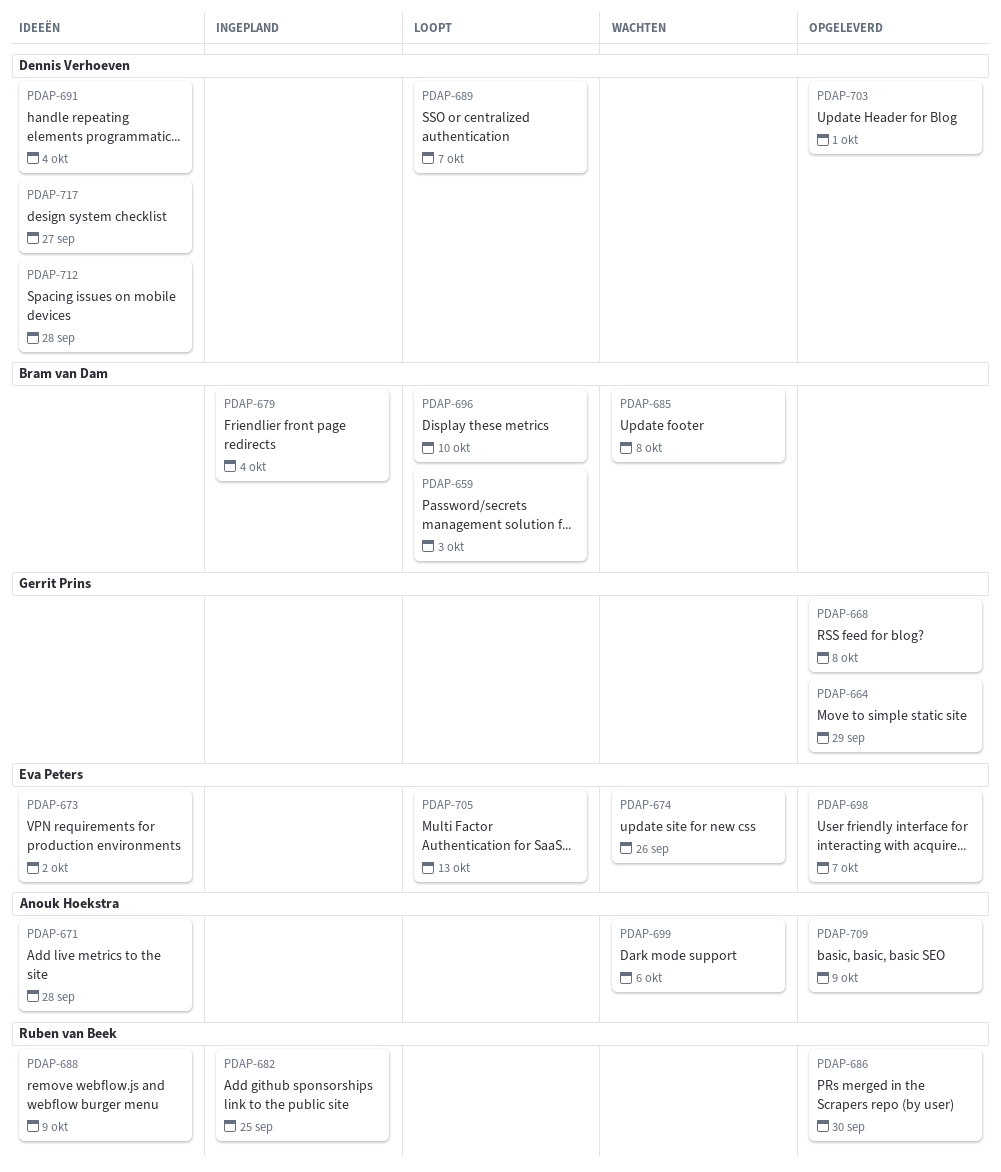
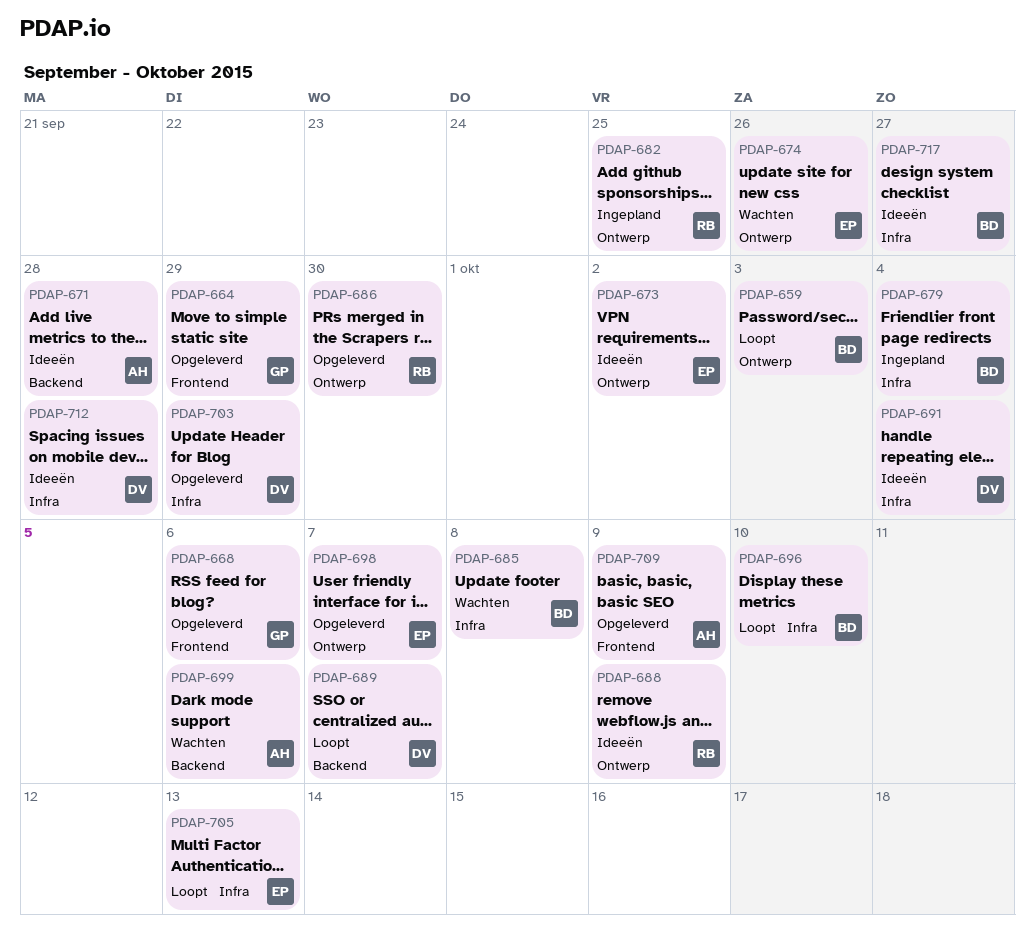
PDAP-668, due: Oct 8 -> Oct 6
PDAP-703, due: Oct 1 -> Sep 29
PDAP-717, owner: Dennis Verhoeven -> Bram van Dam

